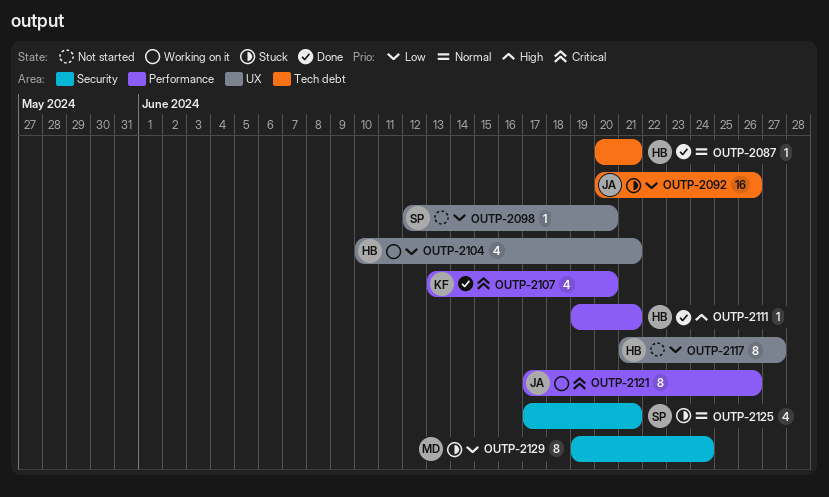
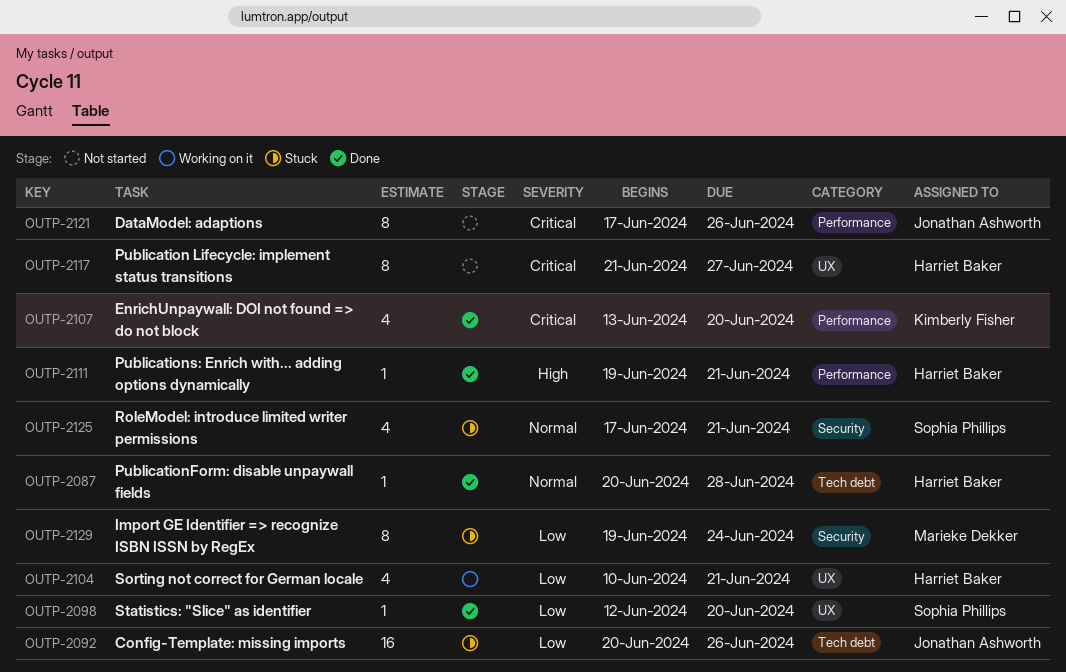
OUTP-2087, due: Jun 21 -> Jun 28
OUTP-2098, status: Not started -> Done
OUTP-2117, priority: Low -> Critical
OUTP-2121, status: Working on it -> Not started

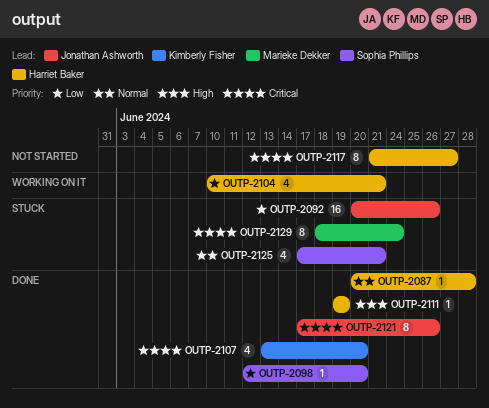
OUTP-2111, due: Jun 21 -> Jun 19
OUTP-2121, status: Not started -> Done
OUTP-2129, priority: Low -> Critical
OUTP-2129, start: Jun 19 -> Jun 18

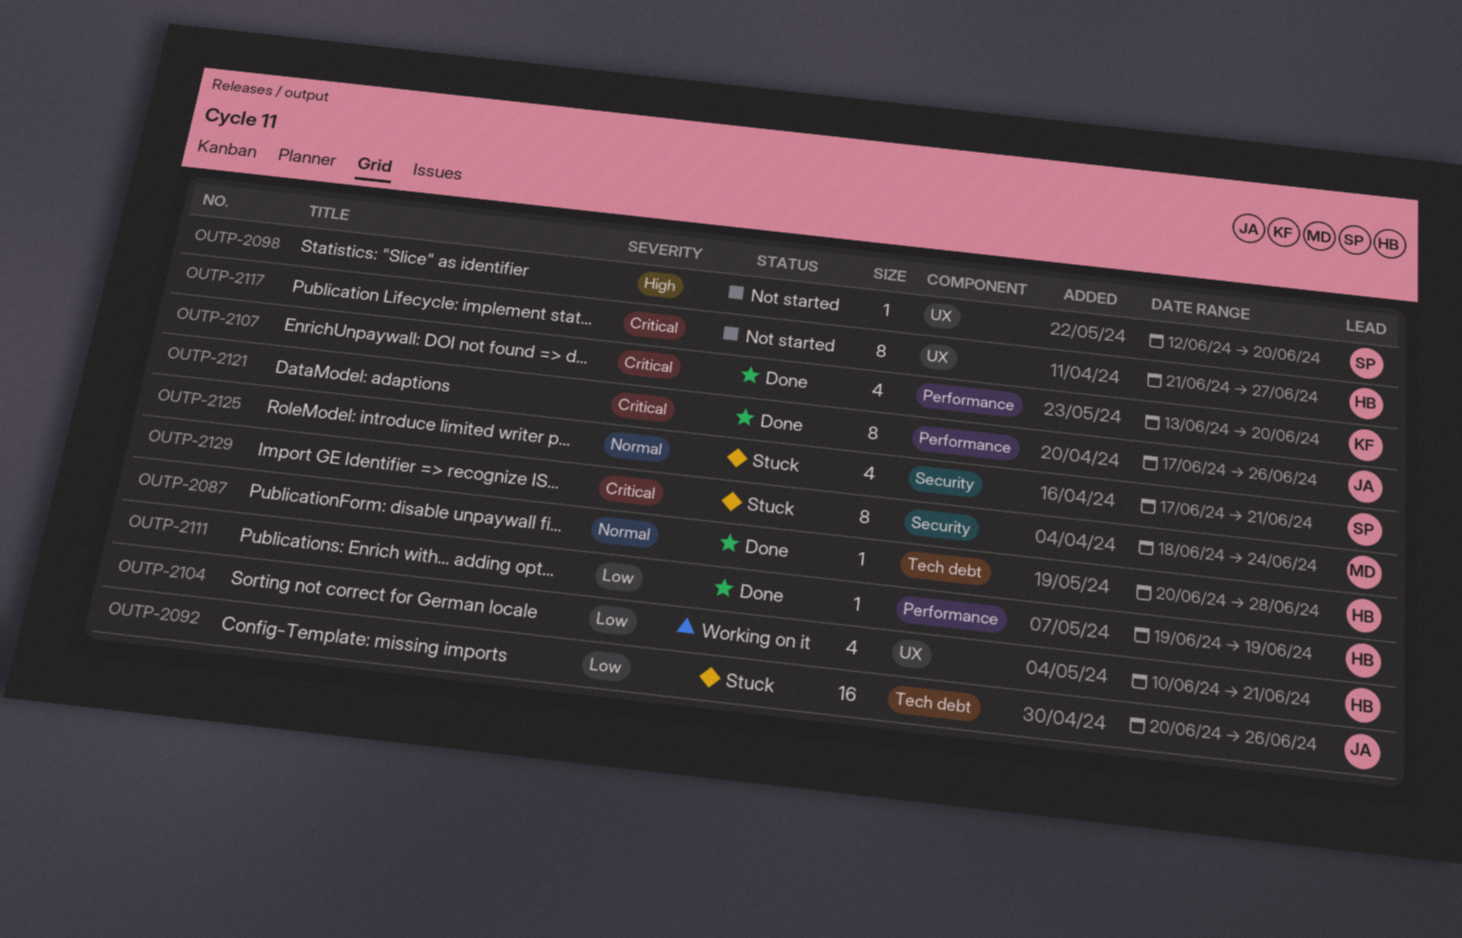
OUTP-2098, status: Done -> Not started
OUTP-2098, priority: Low -> High
OUTP-2111, priority: High -> Low

